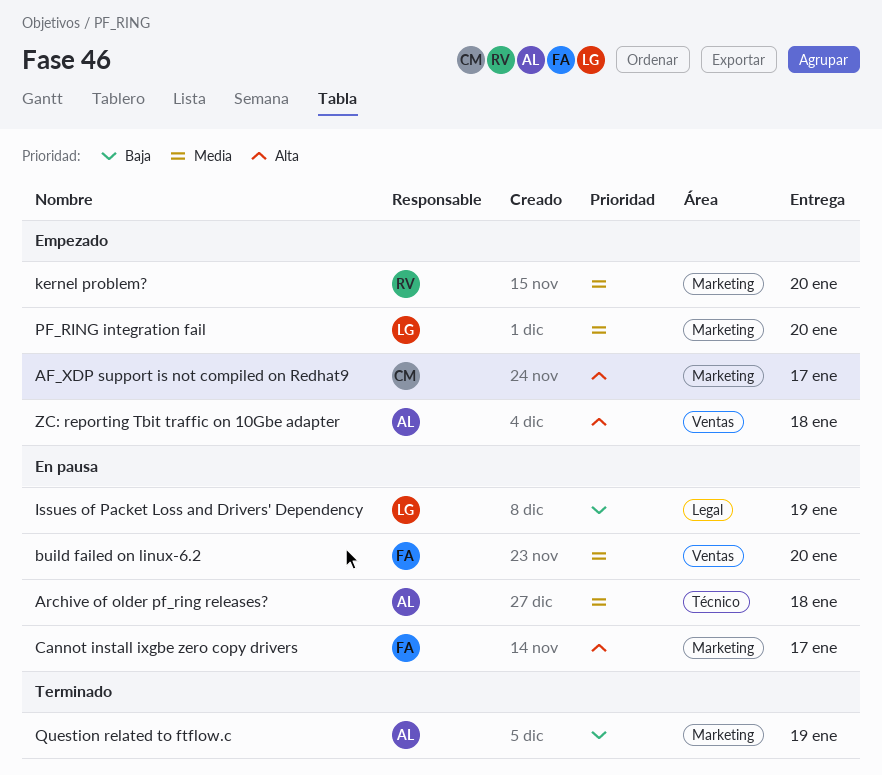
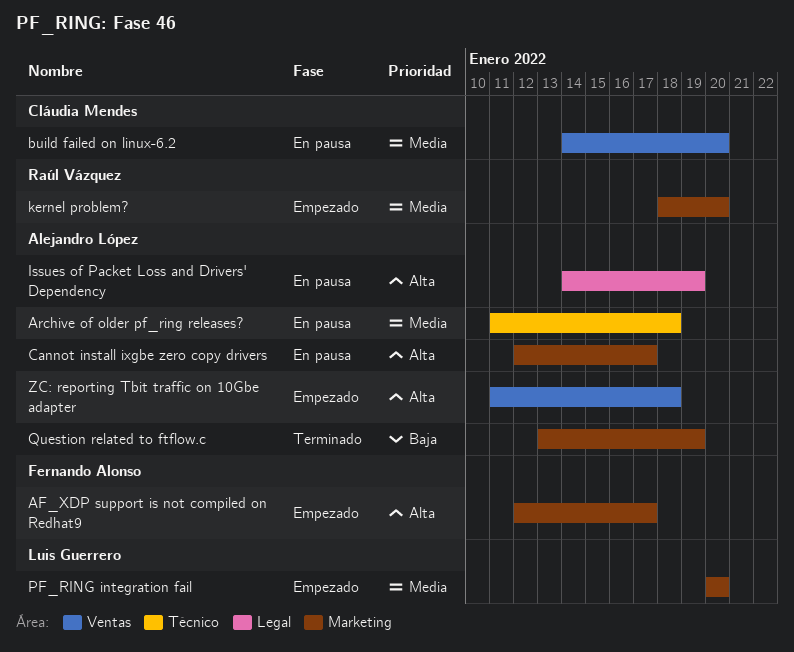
AF_XDP support is not compiled on Redhat9, owner: Cláudia Mendes -> Fernando Alonso
build failed on linux-6.2, owner: Fernando Alonso -> Cláudia Mendes
Cannot install ixgbe zero copy drivers, owner: Fernando Alonso -> Alejandro López
Issues of Packet Loss and Drivers' Dependency, owner: Luis Guerrero -> Alejandro López
Issues of Packet Loss and Drivers' Dependency, priority: Baja -> Alta

